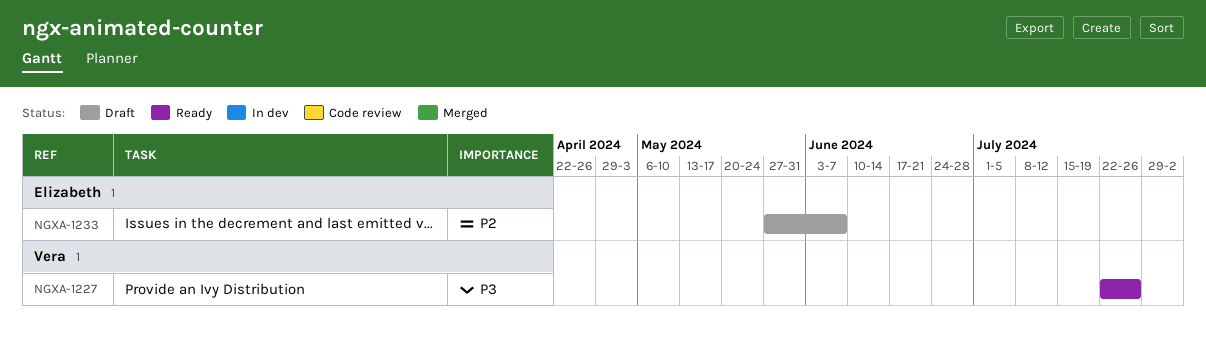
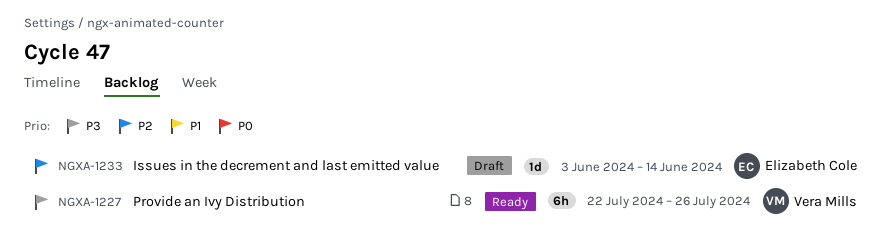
NGXA-1233, start: May 27 -> Jun 3
NGXA-1233, due: Jun 7 -> Jun 14

